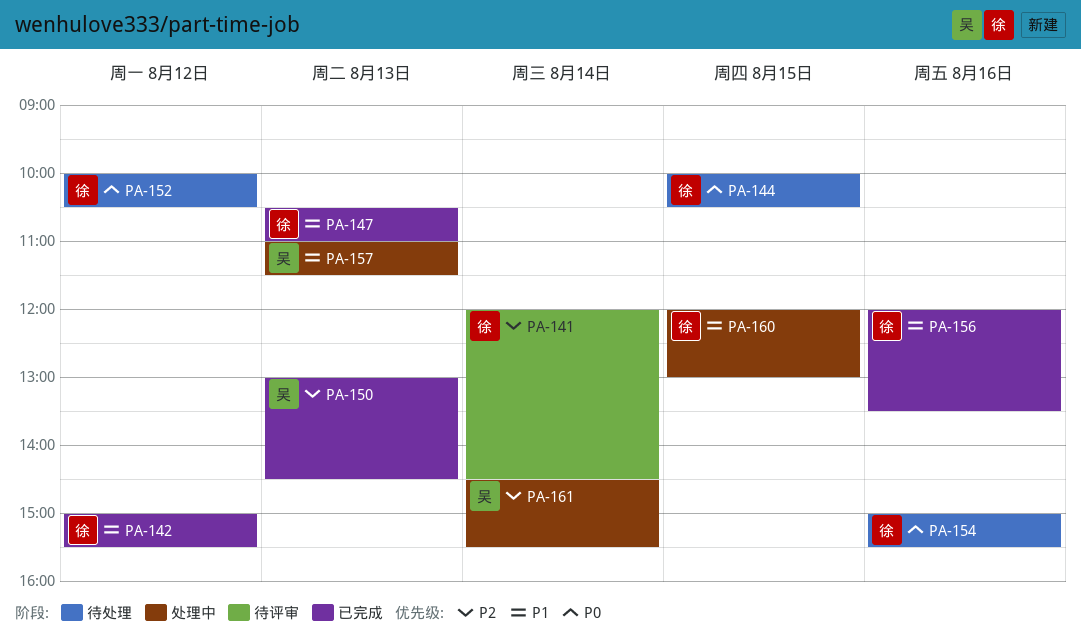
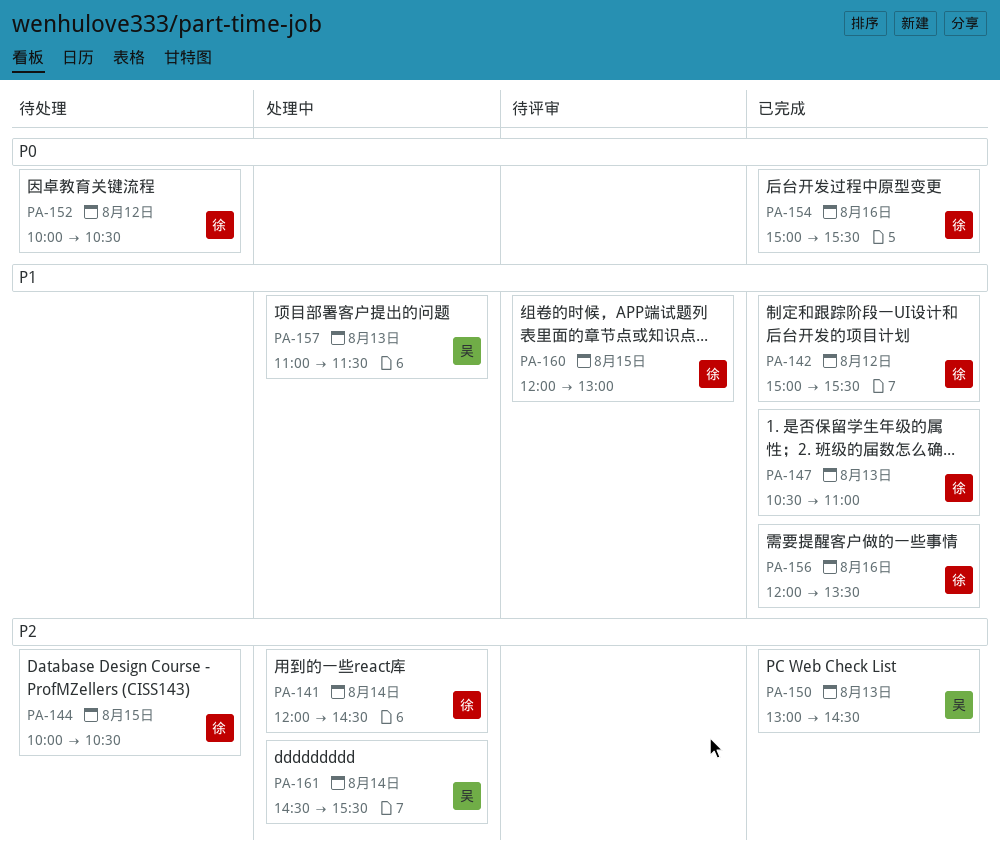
PA-141, status: 待评审 -> 处理中
PA-144, priority: P0 -> P2
PA-154, status: 待处理 -> 已完成
PA-160, status: 处理中 -> 待评审

